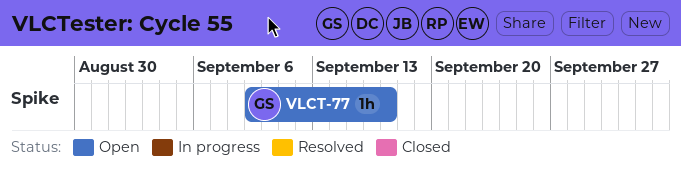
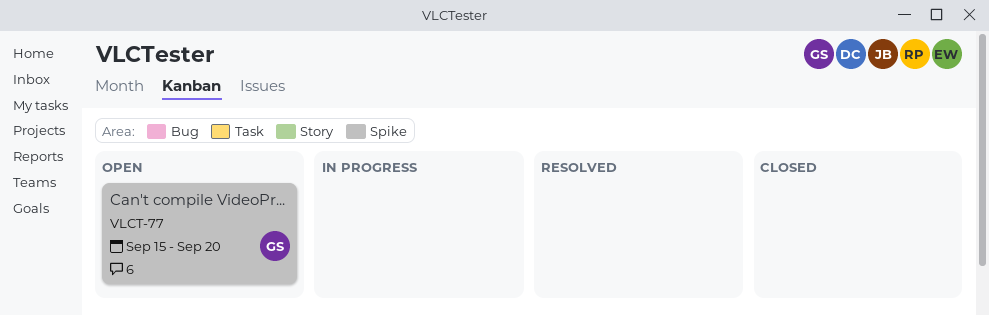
VLCT-77, start: Sep 9 -> Sep 15
VLCT-77, due: Sep 17 -> Sep 20

